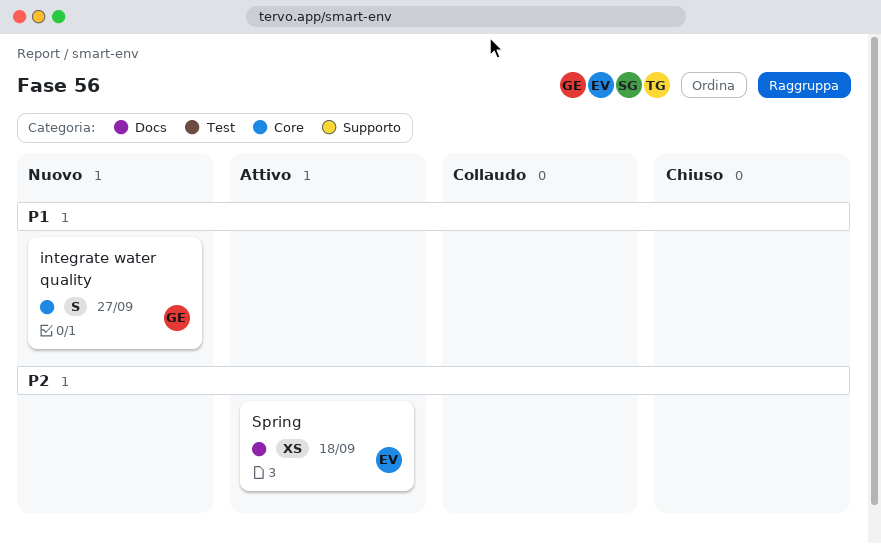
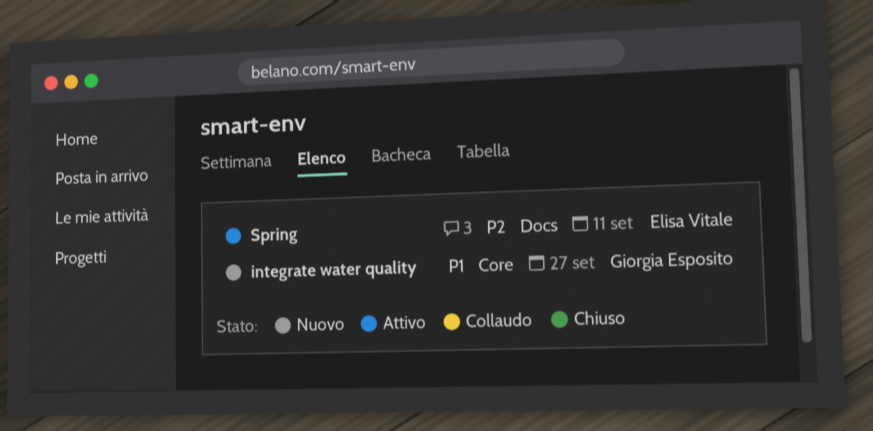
Spring, due: Sep 18 -> Sep 11

